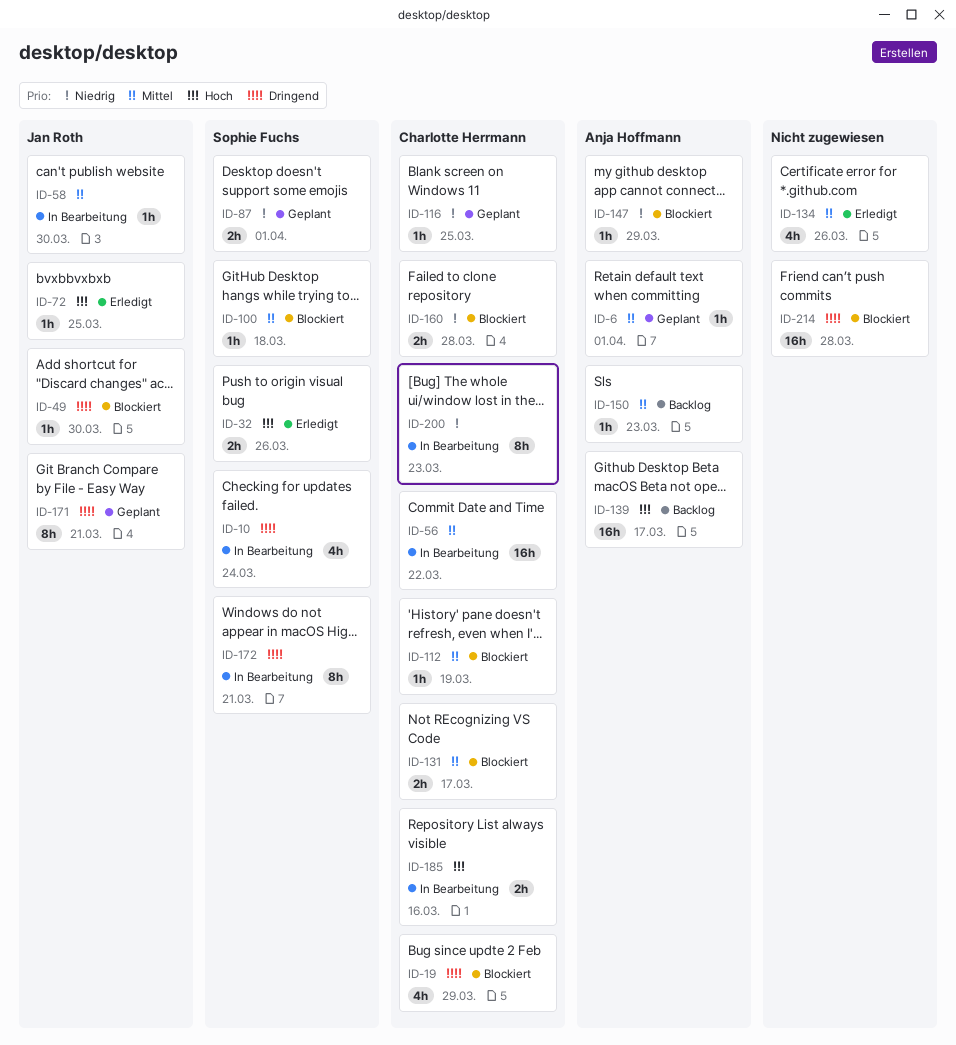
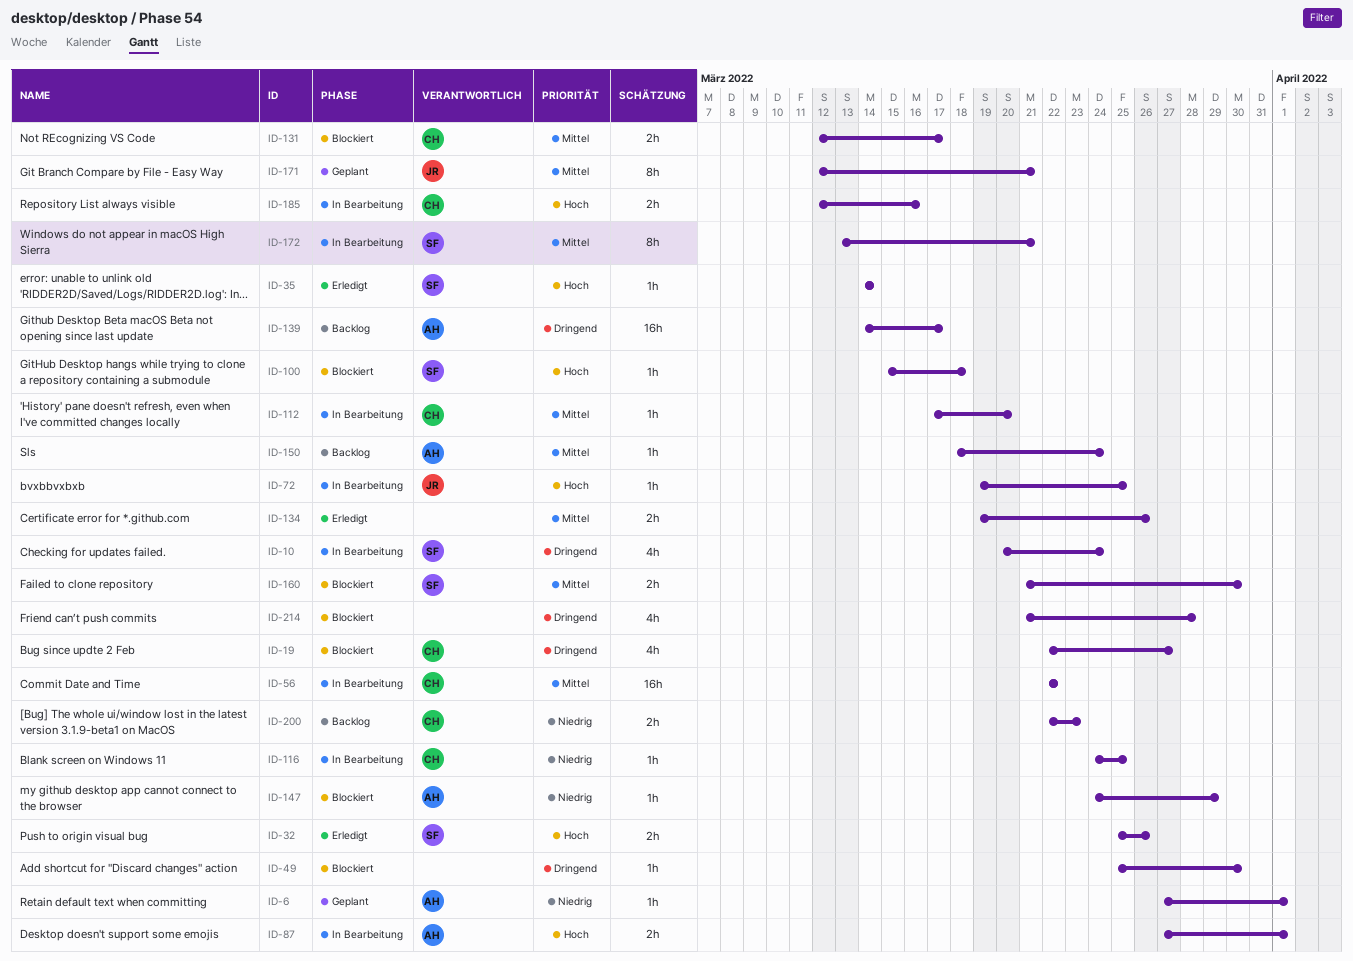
ID-6, priority: Mittel -> Niedrig
ID-19, due: Mar 29 -> Mar 27
ID-35: none -> present
ID-49, owner: Jan Roth -> none
ID-58: present -> none
ID-72, status: Erledigt -> In Bearbeitung
ID-87, status: Geplant -> In Bearbeitung
ID-87, owner: Sophie Fuchs -> Anja Hoffmann
ID-87, priority: Niedrig -> Hoch
ID-100, priority: Mittel -> Hoch
ID-112, status: Blockiert -> In Bearbeitung
ID-112, due: Mar 19 -> Mar 20
ID-116, status: Geplant -> In Bearbeitung
ID-134, estimate: 4h -> 2h
ID-139, priority: Hoch -> Dringend
ID-150, due: Mar 23 -> Mar 24
ID-160, owner: Charlotte Herrmann -> Sophie Fuchs
ID-160, priority: Niedrig -> Mittel
ID-160, due: Mar 28 -> Mar 30
ID-171, priority: Dringend -> Mittel
ID-172, priority: Dringend -> Mittel
ID-200, status: In Bearbeitung -> Backlog
ID-200, estimate: 8h -> 2h
ID-214, estimate: 16h -> 4h

